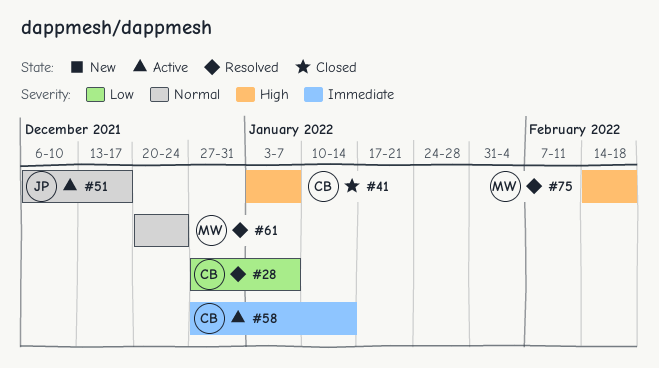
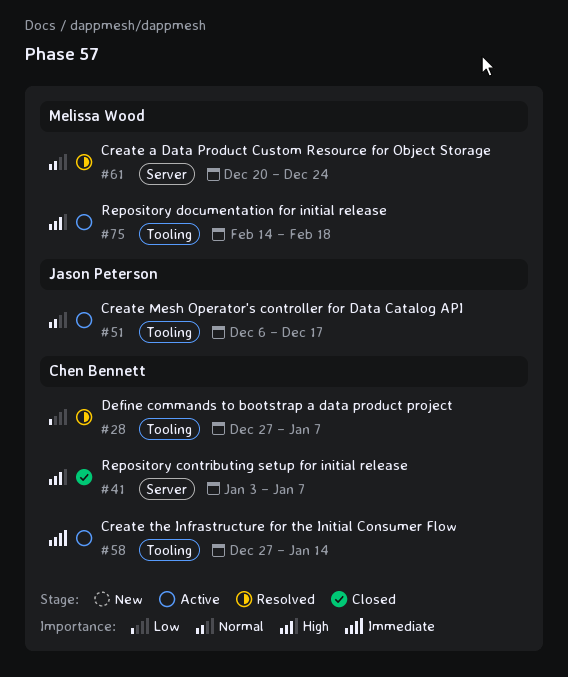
#75, status: Resolved -> Active

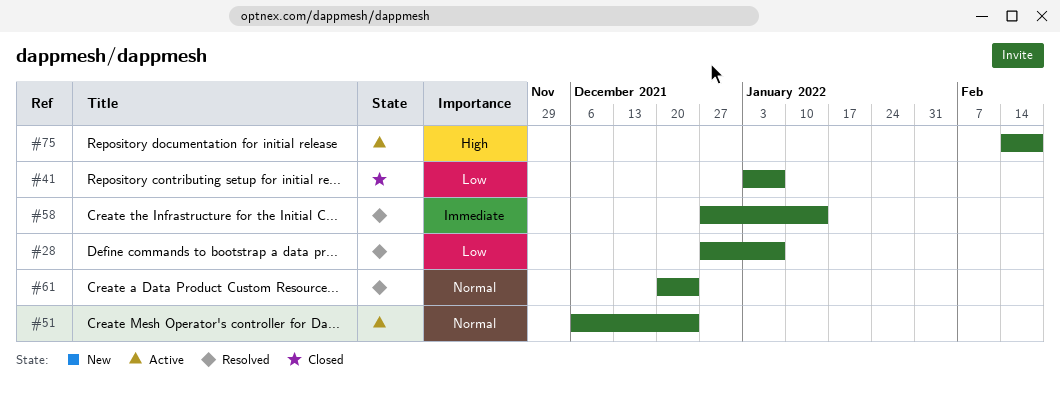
#41, priority: High -> Low
#51, due: Dec 17 -> Dec 24
#58, status: Active -> Resolved

